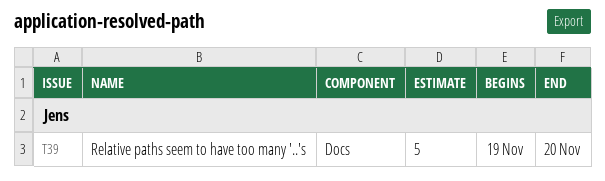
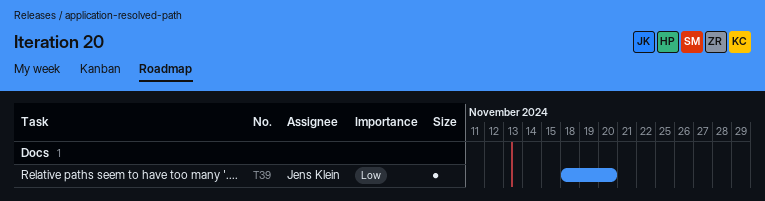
T39, estimate: 5 -> 1
T39, start: Nov 19 -> Nov 18

